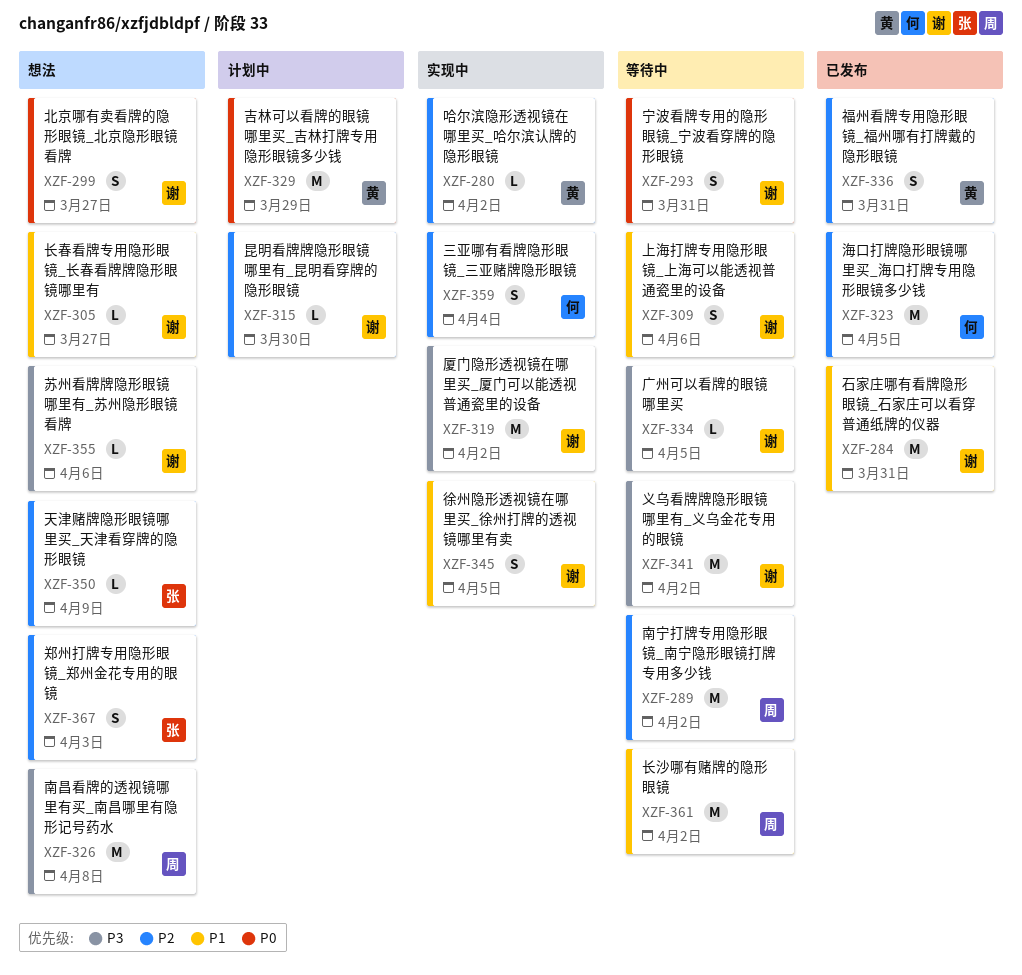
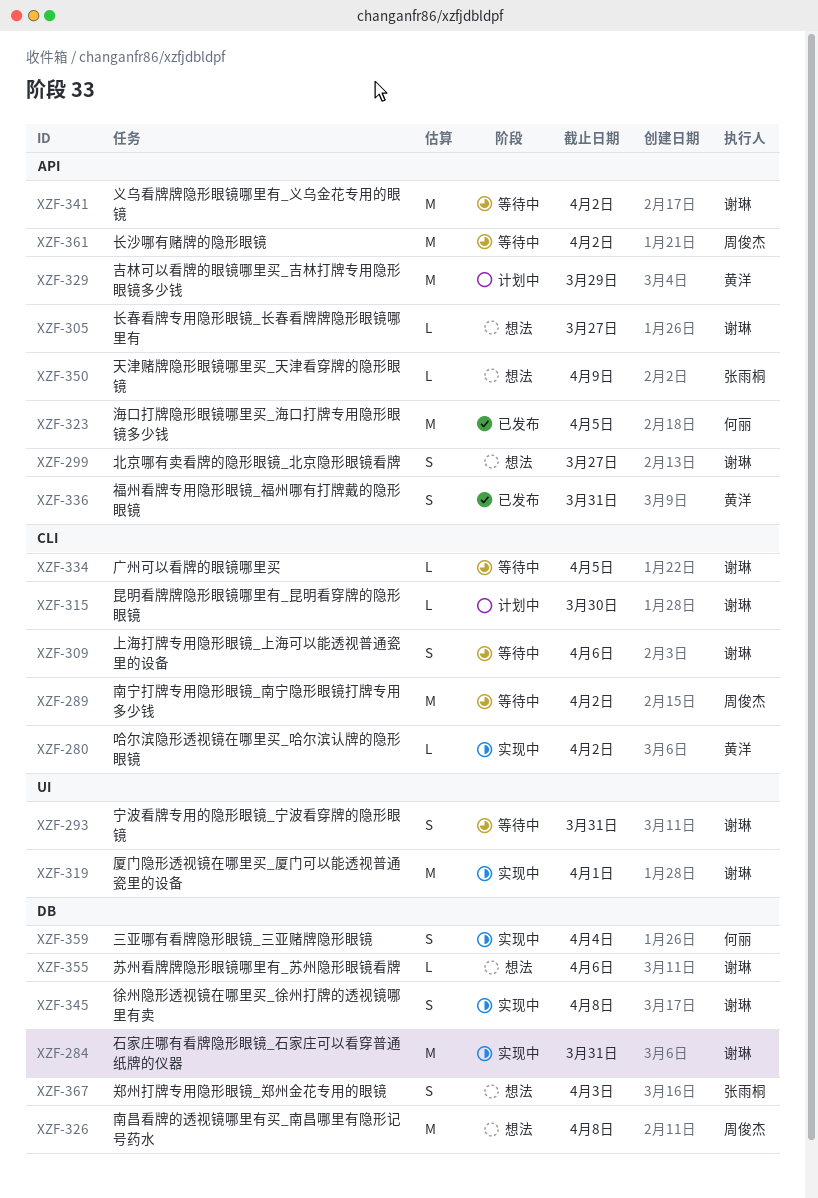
XZF-284, status: 已发布 -> 实现中
XZF-319, due: Apr 2 -> Apr 1
XZF-345, due: Apr 5 -> Apr 8

